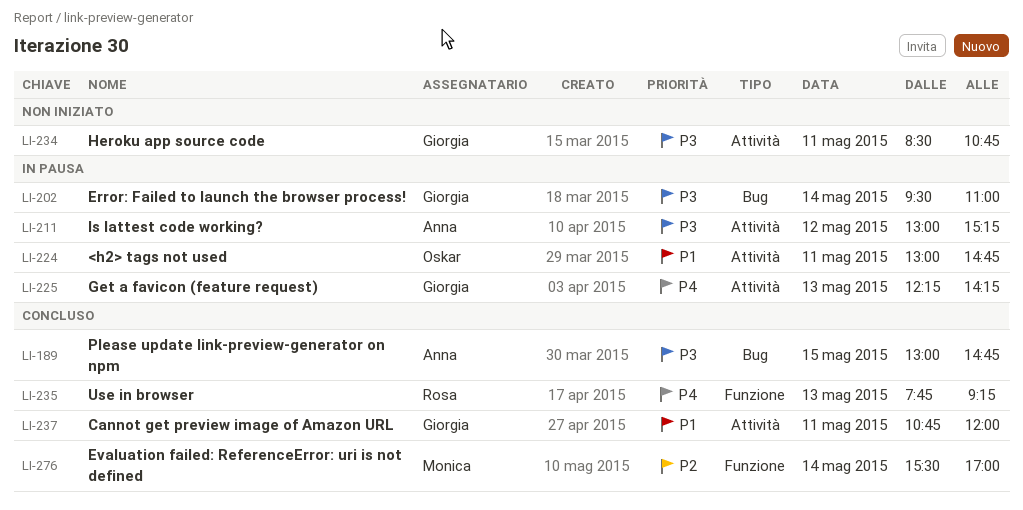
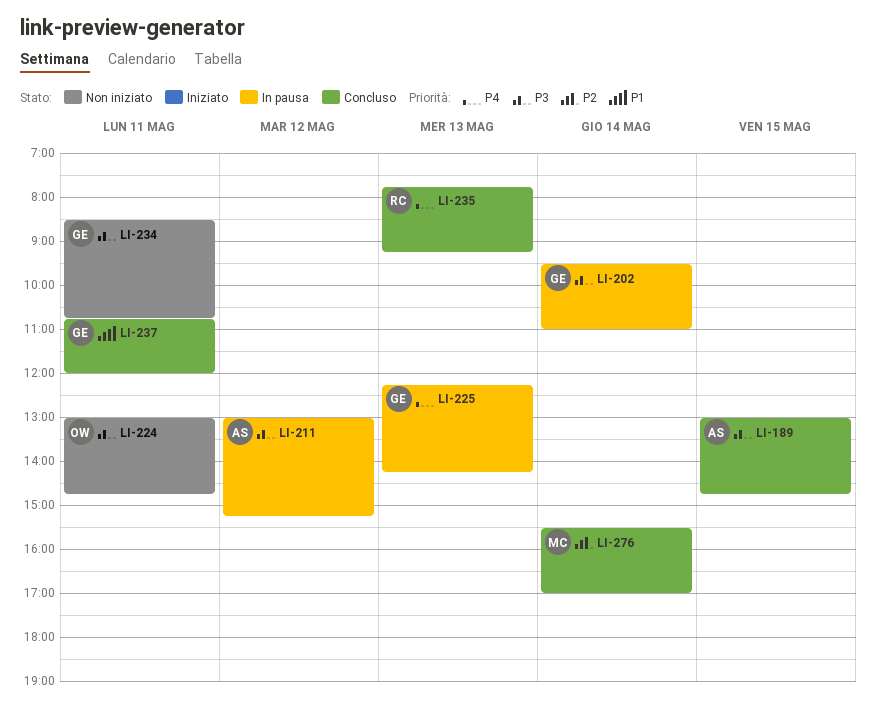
LI-224, status: In pausa -> Non iniziato
LI-224, priority: P1 -> P3

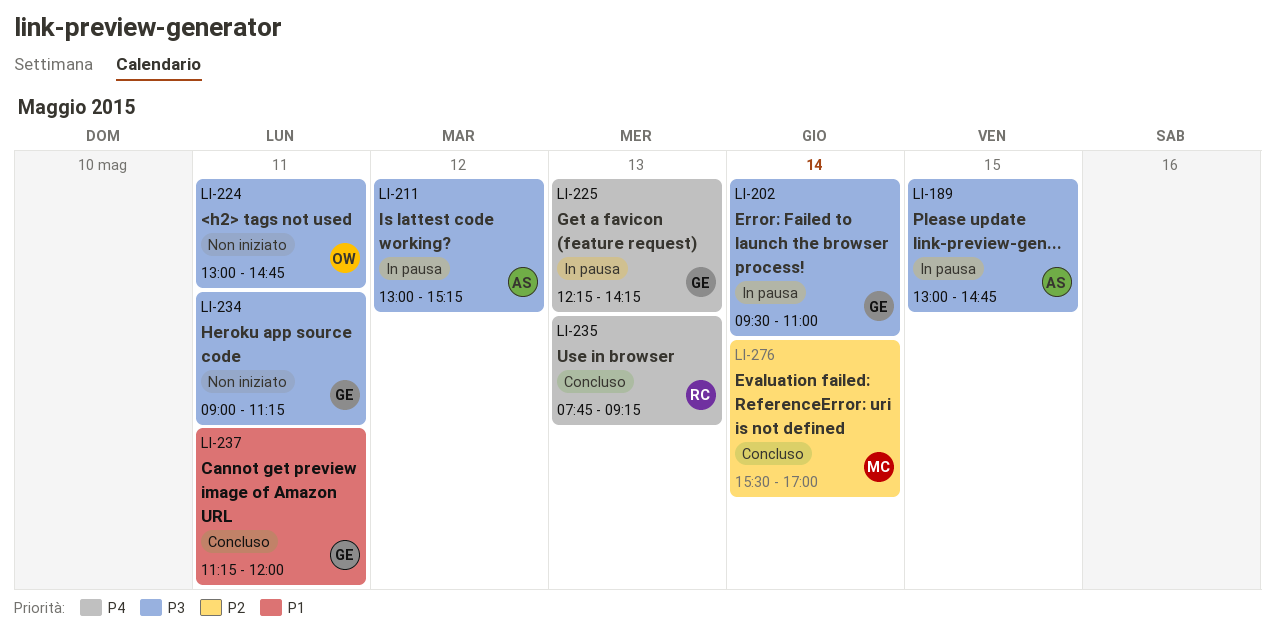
LI-189, status: Concluso -> In pausa
LI-234, begins: 08:30 -> 09:00
LI-234, ends: 10:45 -> 11:15
LI-237, begins: 10:45 -> 11:15

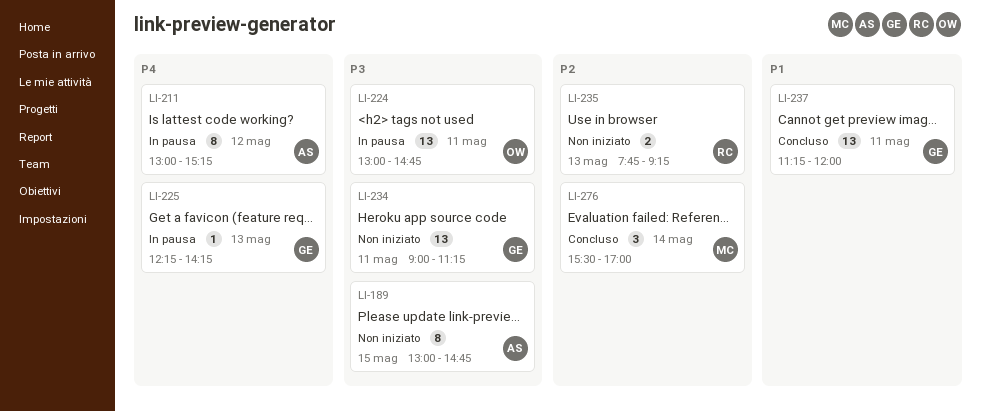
LI-189, status: In pausa -> Non iniziato
LI-202: present -> none
LI-211, priority: P3 -> P4
LI-224, status: Non iniziato -> In pausa
LI-235, status: Concluso -> Non iniziato
LI-235, priority: P4 -> P2

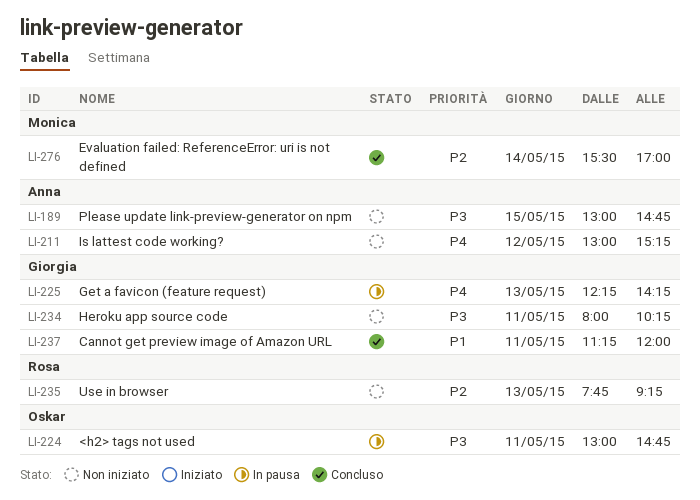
LI-211, status: In pausa -> Non iniziato
LI-234, begins: 09:00 -> 08:00
LI-234, ends: 11:15 -> 10:15

